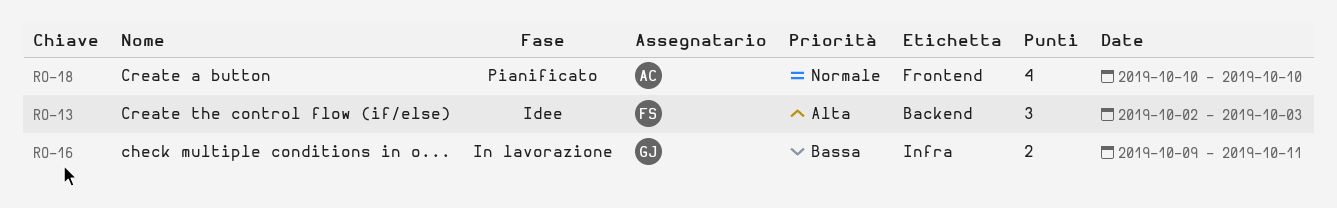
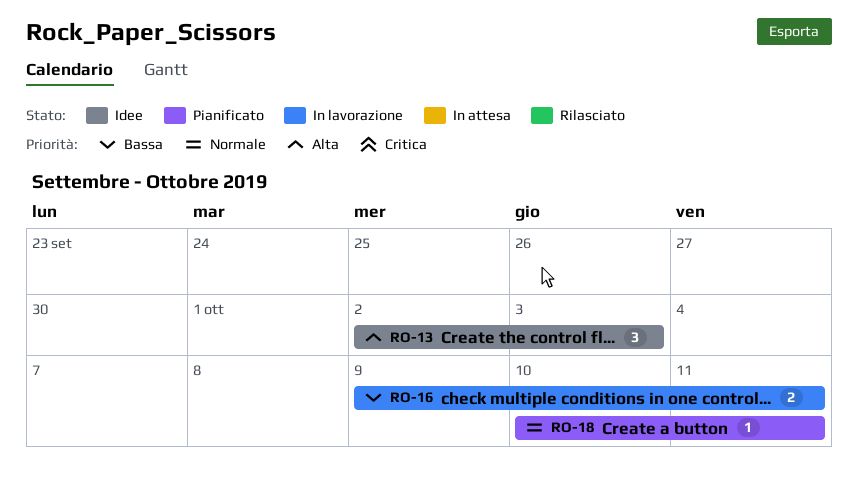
RO-18, estimate: 4 -> 1
RO-18, due: Oct 10 -> Oct 11

